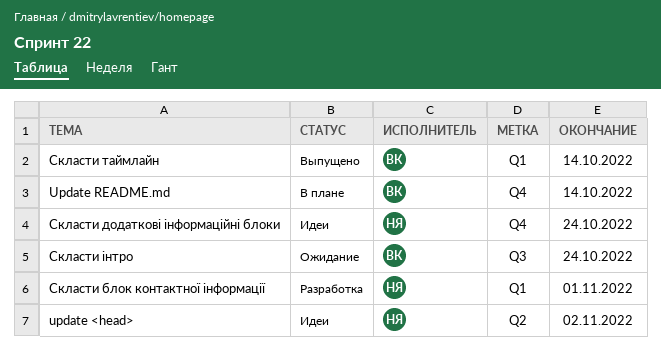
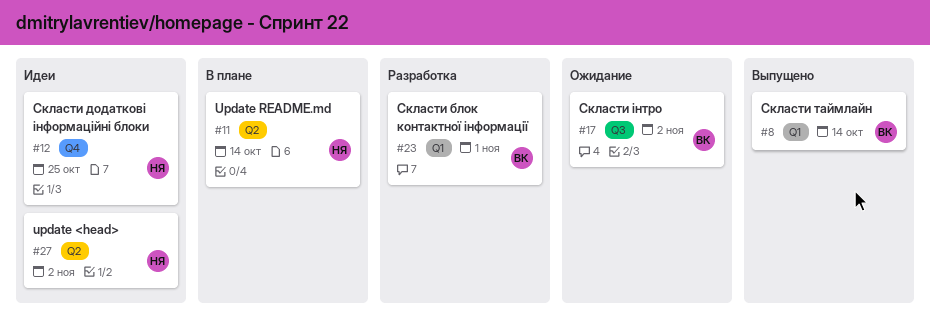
Update README.md, owner: ВК -> НЯ
Update README.md, label: Q4 -> Q2
Скласти блок контактної інформації, owner: НЯ -> ВК
Скласти додаткові інформаційні блоки, due: Oct 24 -> Oct 25
Скласти інтро, due: Oct 24 -> Nov 2

